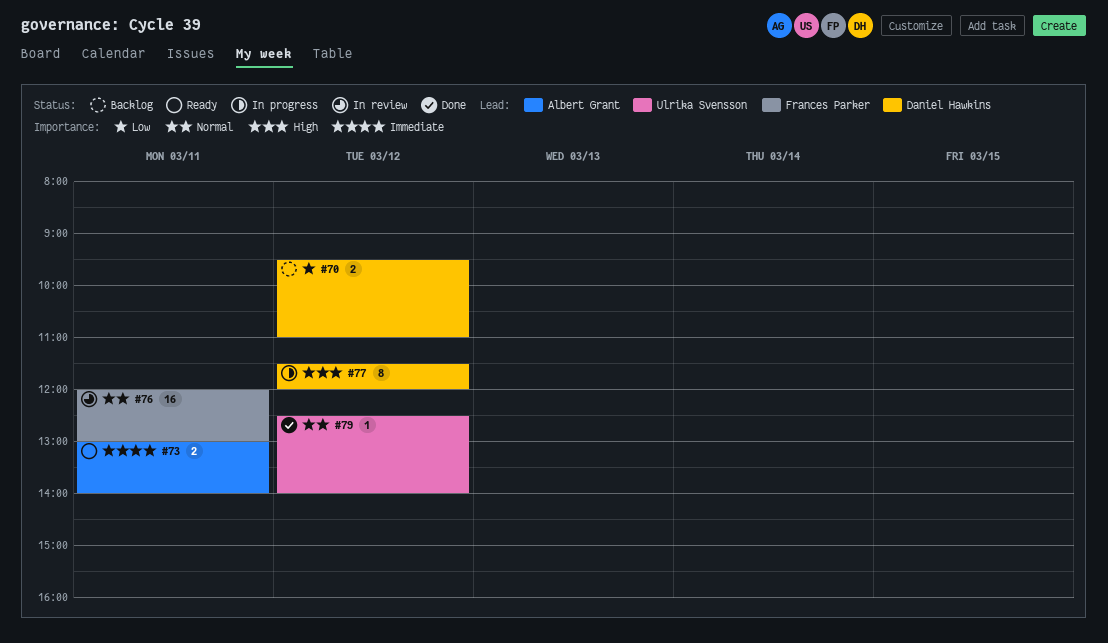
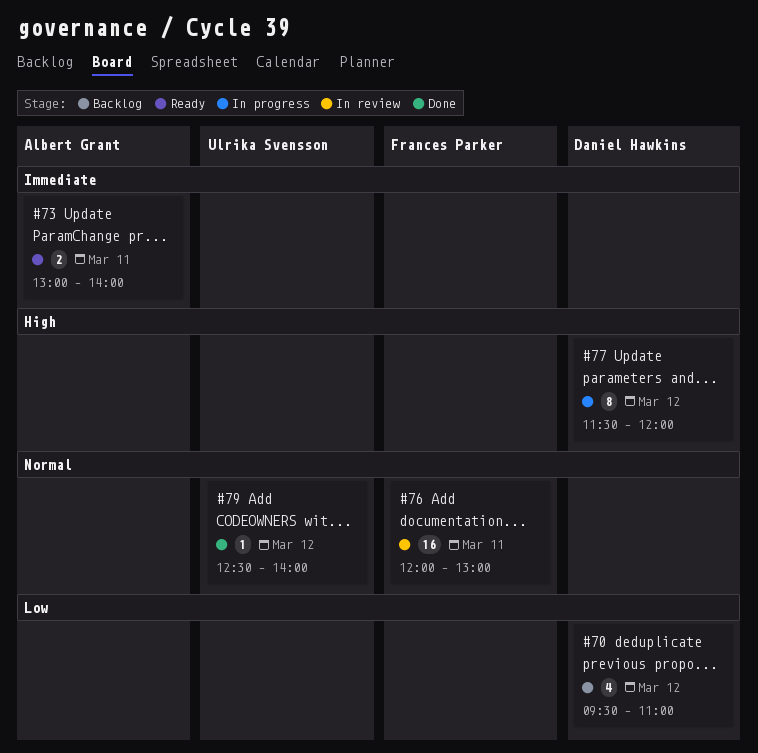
#70, estimate: 2 -> 4

